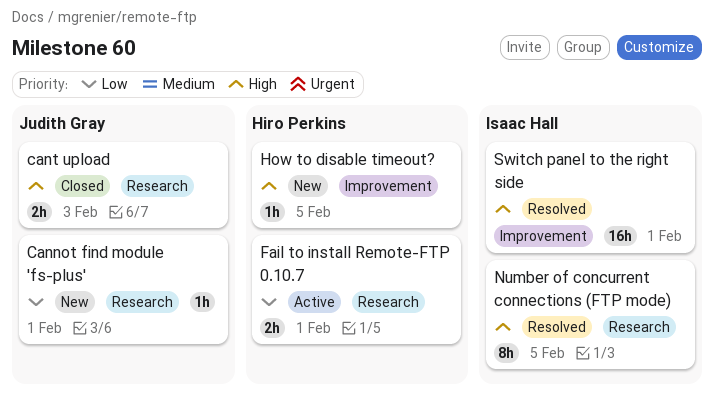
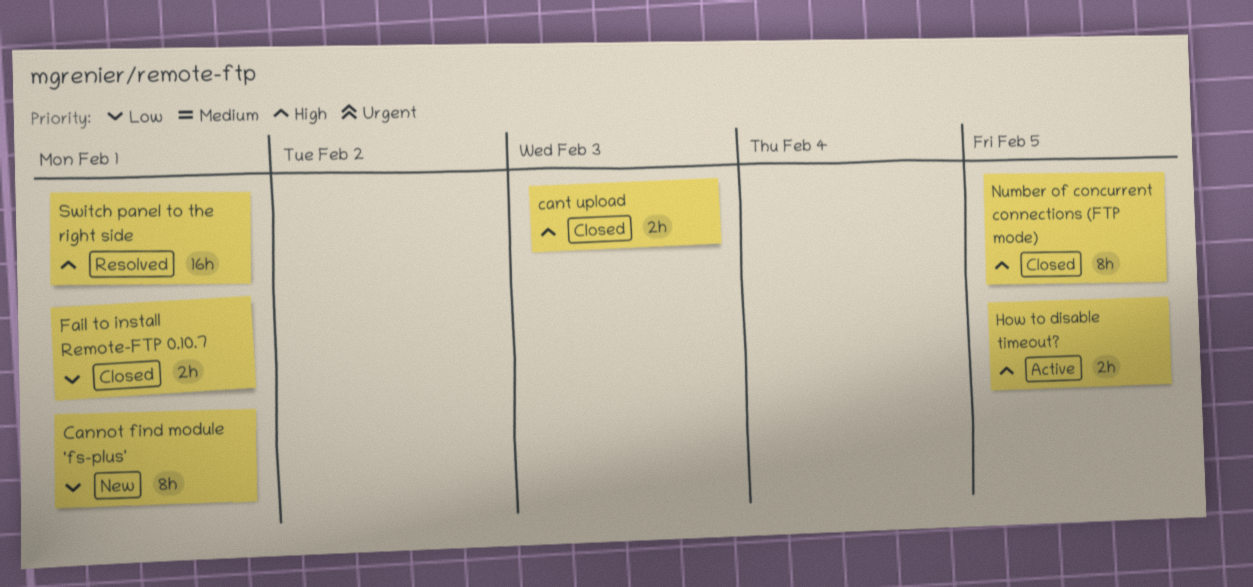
Cannot find module 'fs-plus', estimate: 1h -> 8h
Fail to install Remote-FTP 0.10.7, status: Active -> Closed
How to disable timeout?, status: New -> Active
How to disable timeout?, estimate: 1h -> 2h
Number of concurrent connections (FTP mode), status: Resolved -> Closed

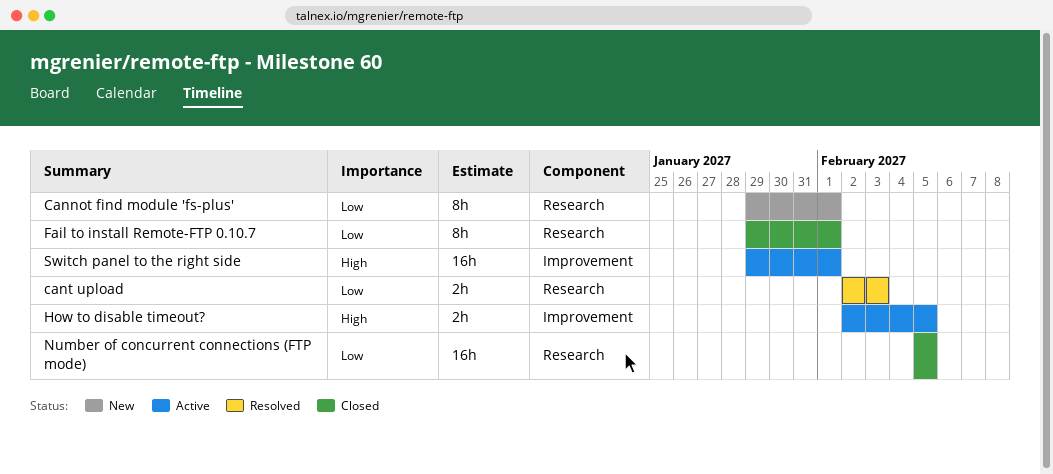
cant upload, status: Closed -> Resolved
cant upload, priority: High -> Low
Fail to install Remote-FTP 0.10.7, estimate: 2h -> 8h
Number of concurrent connections (FTP mode), priority: High -> Low
Number of concurrent connections (FTP mode), estimate: 8h -> 16h
Switch panel to the right side, status: Resolved -> Active

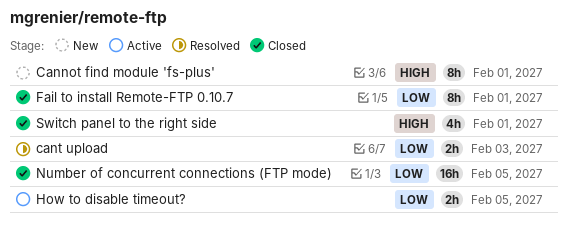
Cannot find module 'fs-plus', priority: Low -> High
How to disable timeout?, priority: High -> Low
Switch panel to the right side, status: Active -> Closed
Switch panel to the right side, estimate: 16h -> 4h

